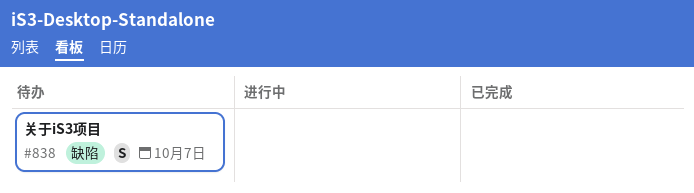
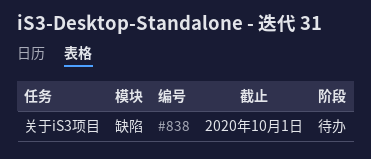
#838, due: Oct 7 -> Oct 1

